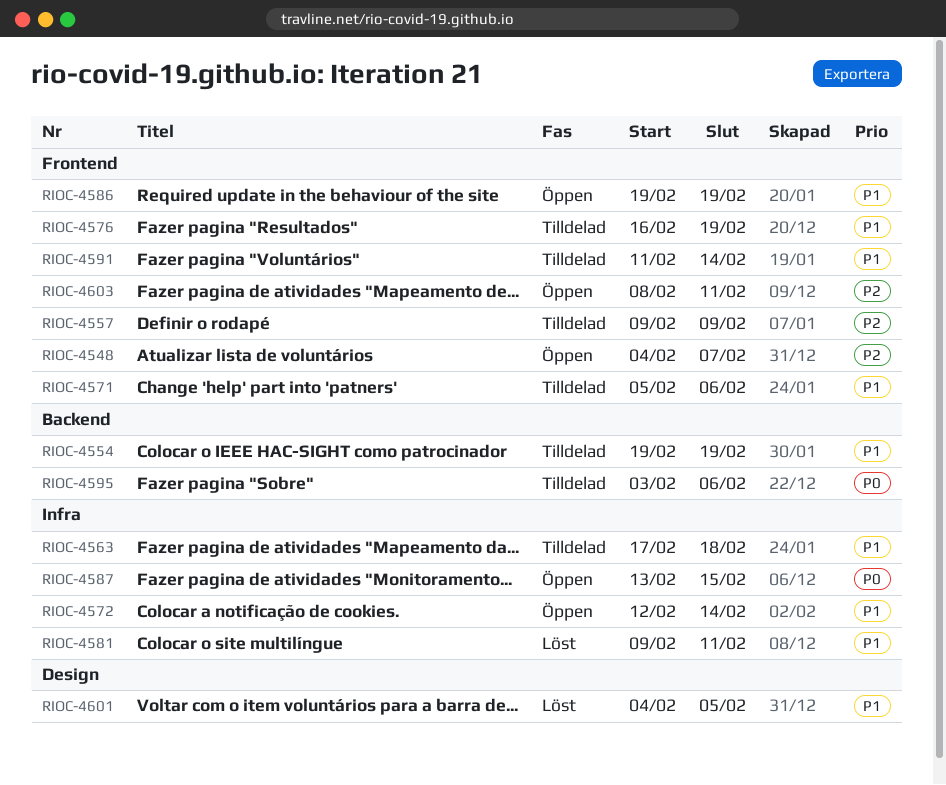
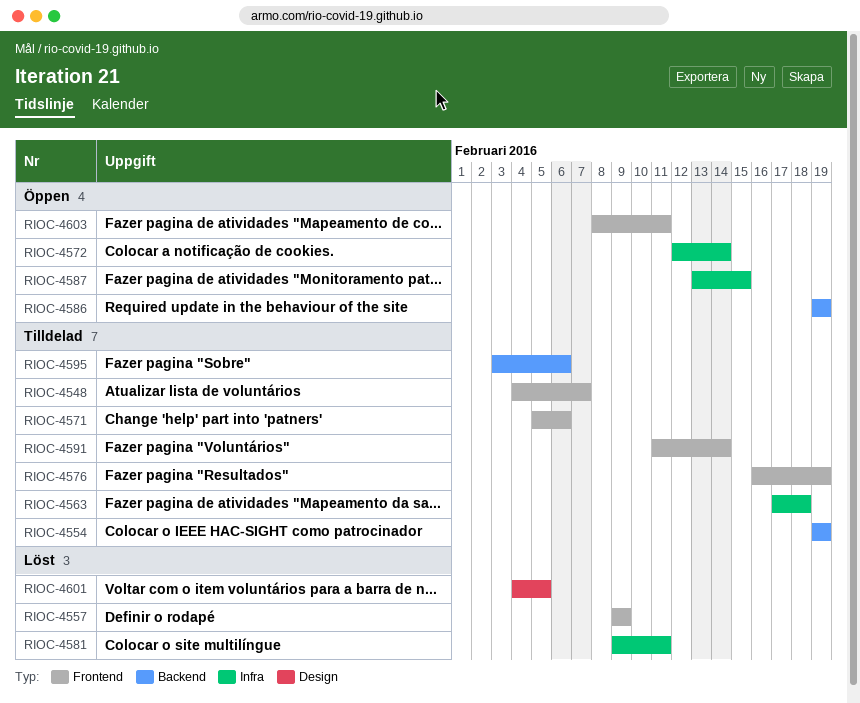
RIOC-4548, status: Öppen -> Tilldelad
RIOC-4557, status: Tilldelad -> Löst
RIOC-4586, label: Frontend -> Backend

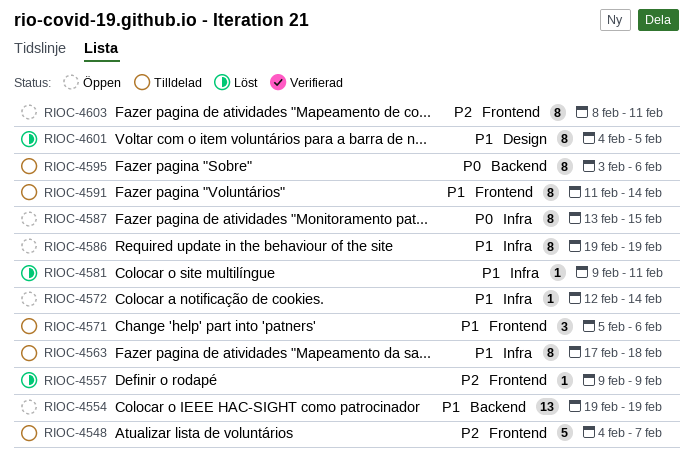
RIOC-4554, status: Tilldelad -> Öppen
RIOC-4576: present -> none
RIOC-4586, label: Backend -> Infra

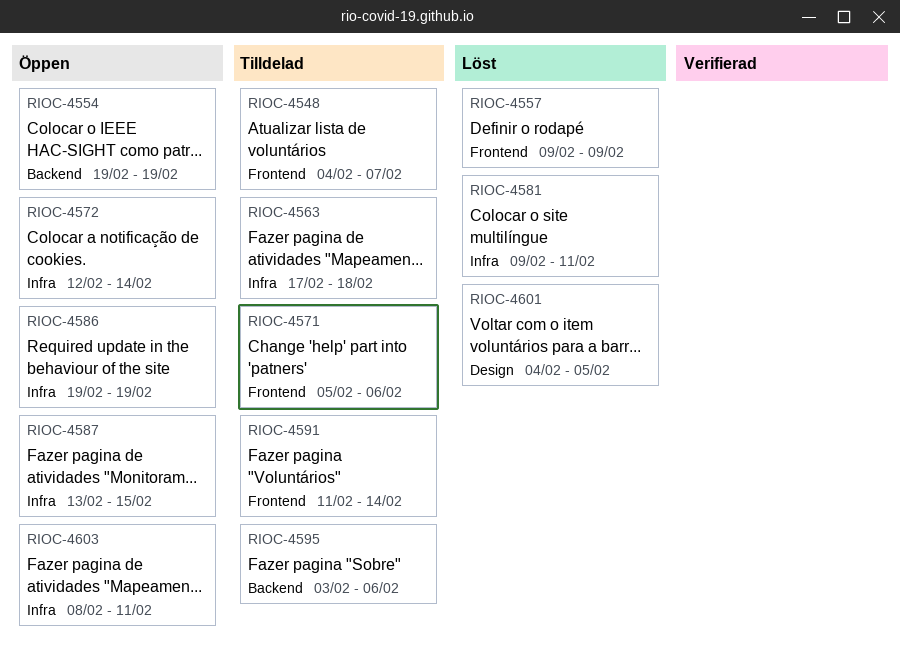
RIOC-4603, label: Frontend -> Infra

